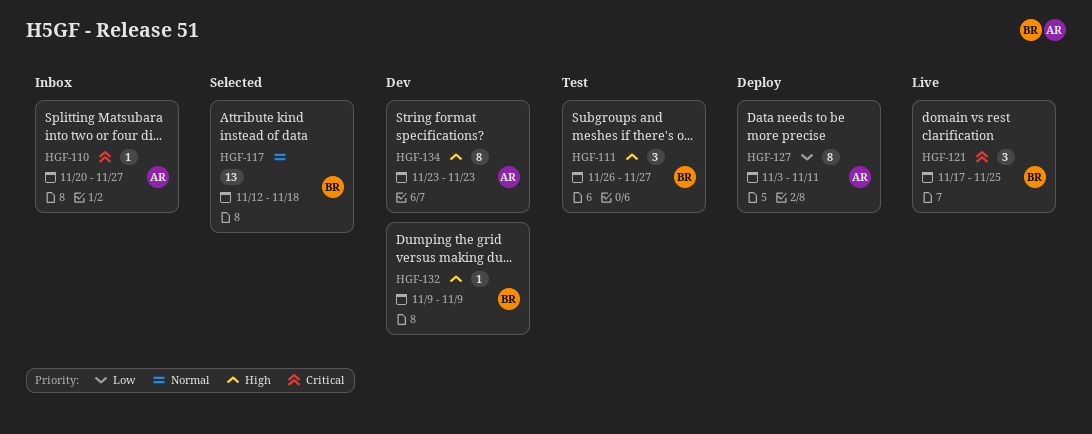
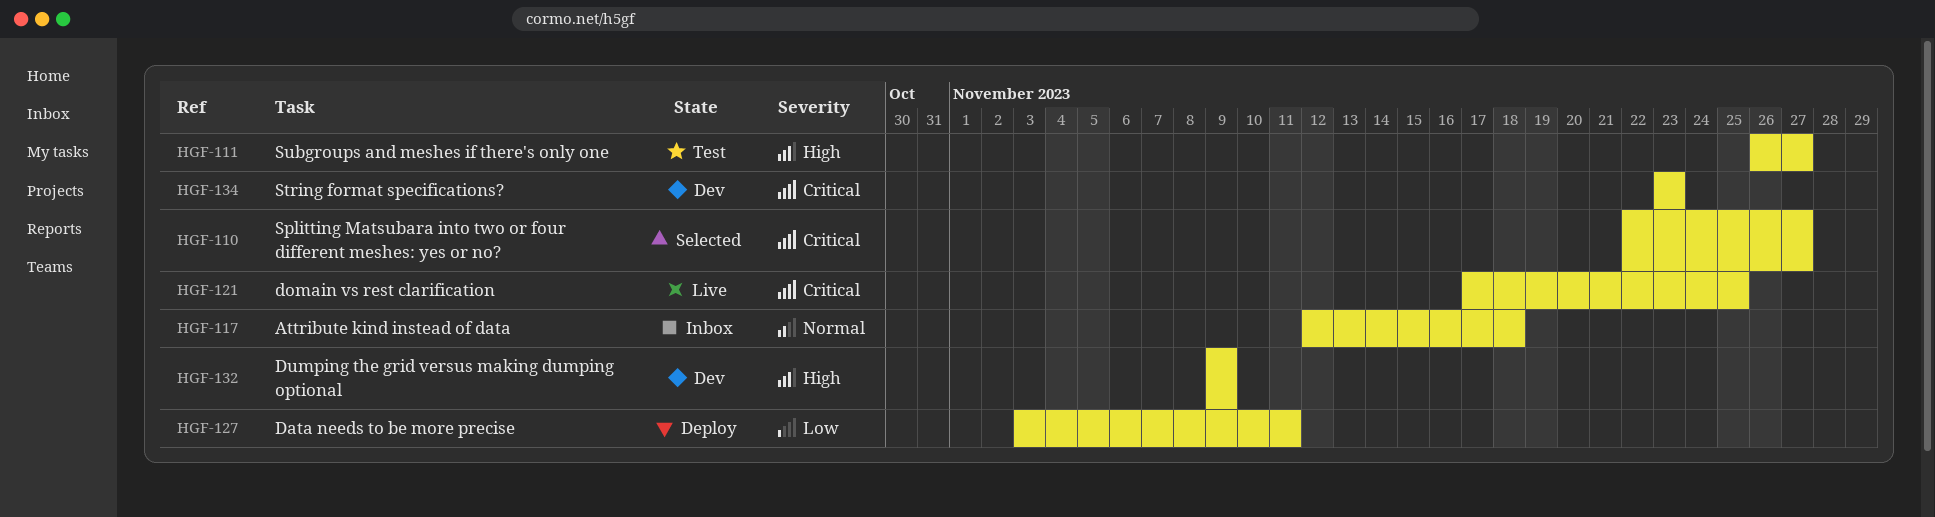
HGF-110, status: Inbox -> Selected
HGF-110, start: Nov 20 -> Nov 22
HGF-117, status: Selected -> Inbox
HGF-134, priority: High -> Critical

